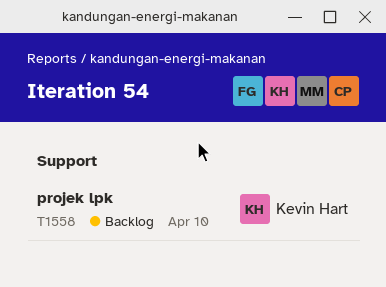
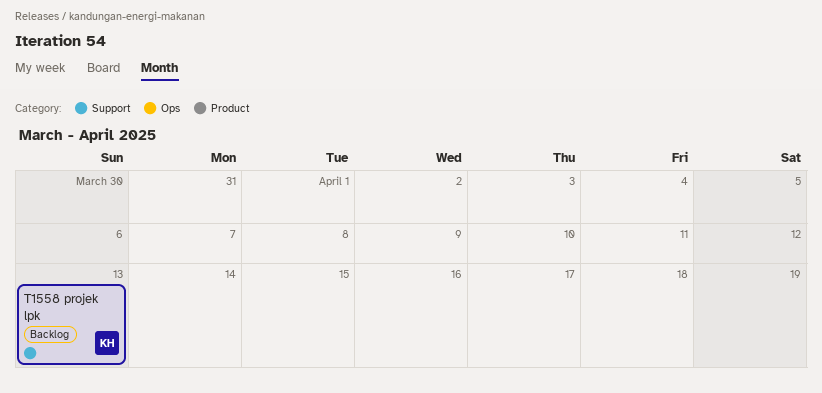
T1558, due: Apr 10 -> Apr 13

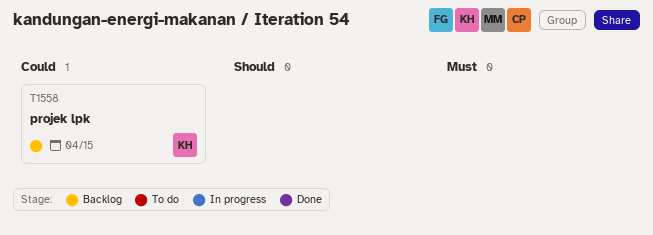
T1558, due: Apr 13 -> Apr 15

